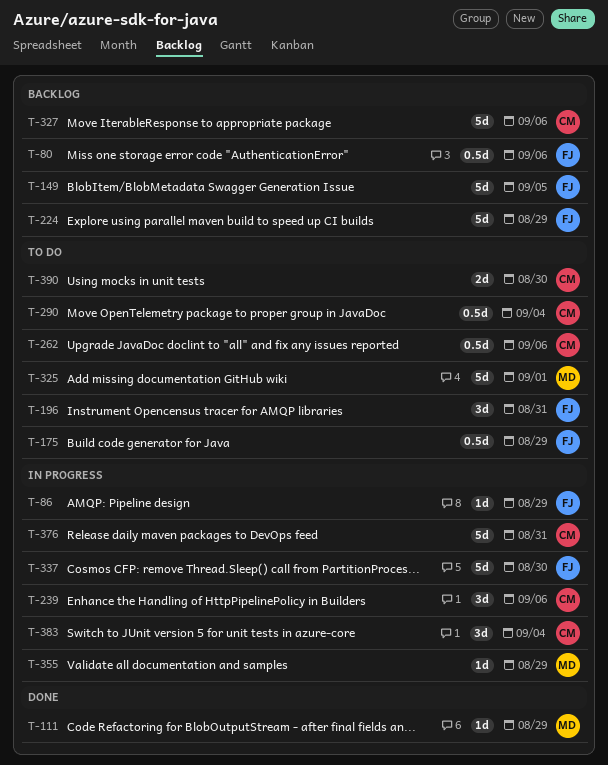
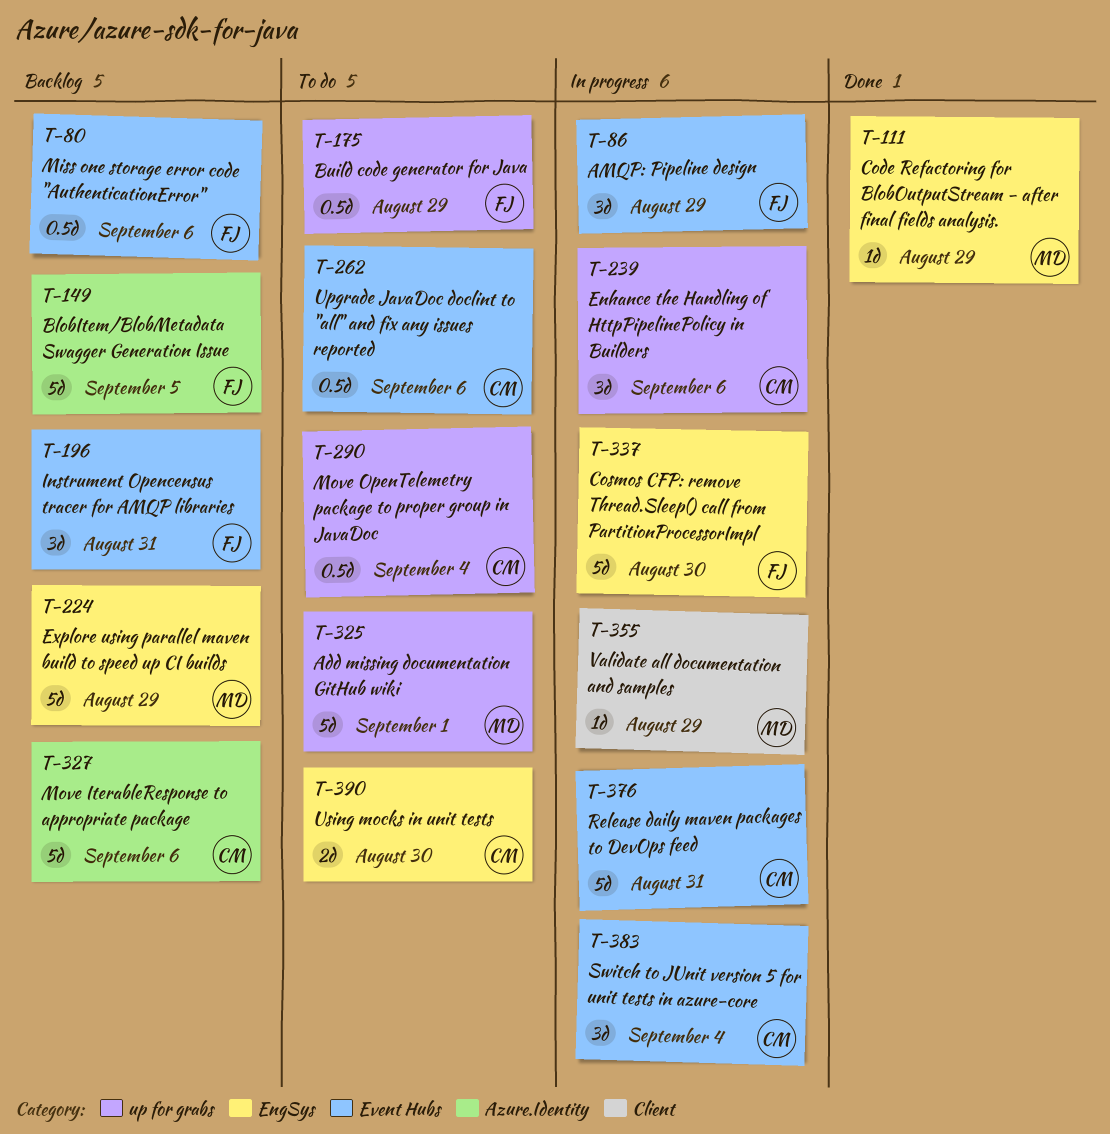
T-86, estimate: 1d -> 3d
T-196, status: To do -> Backlog
T-224, owner: FJ -> MD

